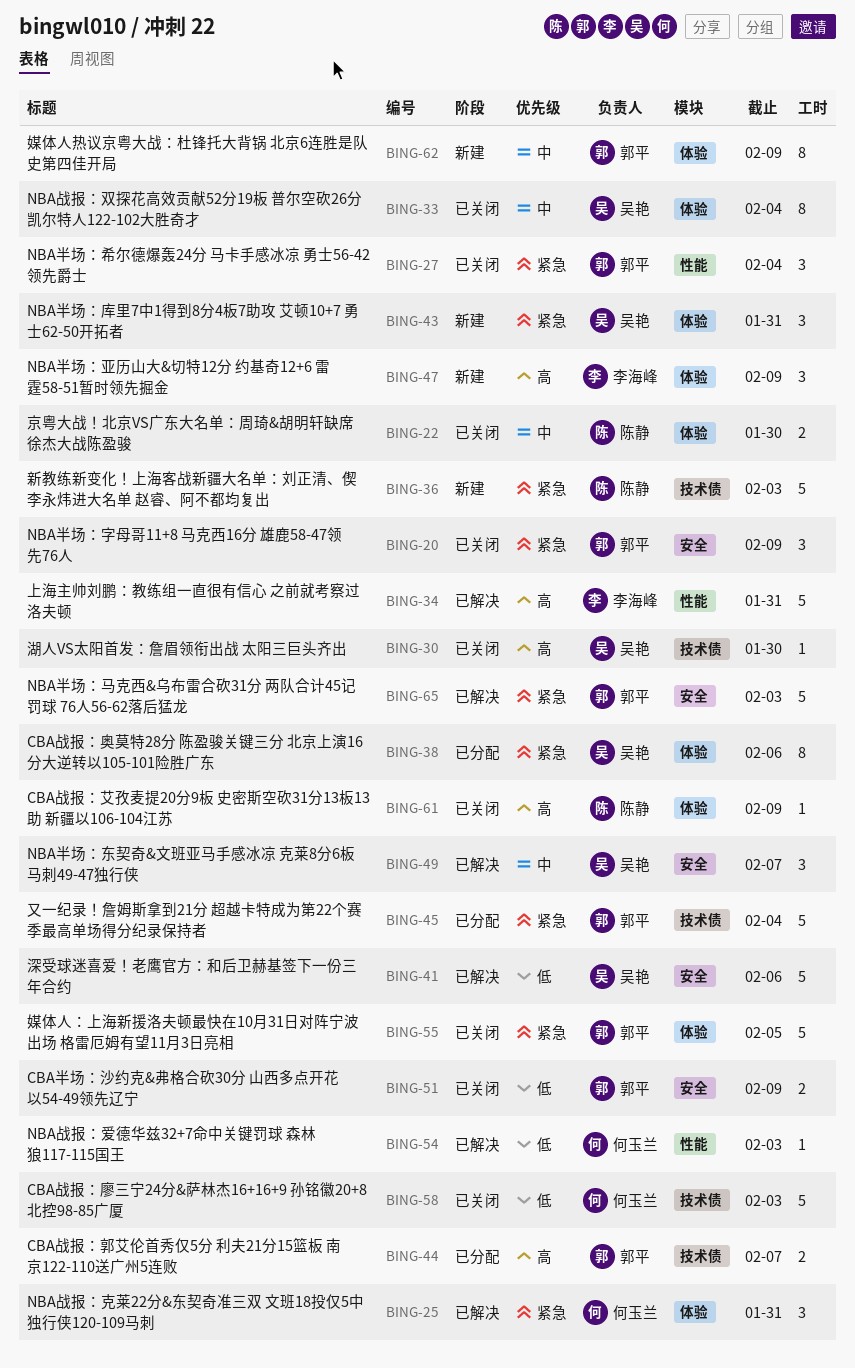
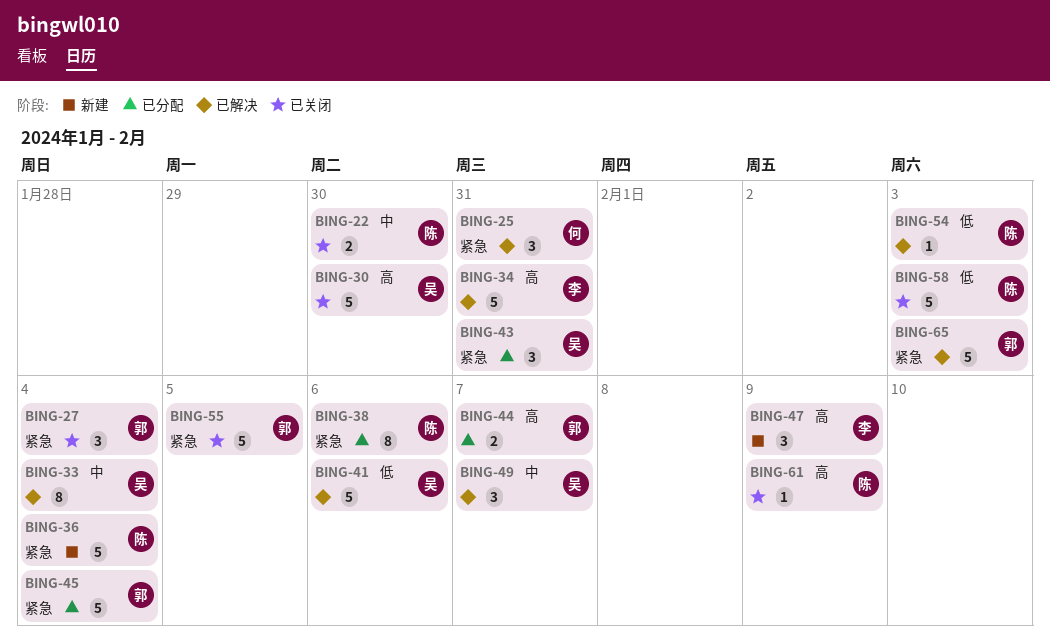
BING-20: present -> none
BING-30, estimate: 1 -> 5
BING-33, status: 已关闭 -> 已解决
BING-36, due: Feb 3 -> Feb 4
BING-38, owner: 吴艳 -> 陈静
BING-43, status: 新建 -> 已分配
BING-51: present -> none
BING-54, owner: 何玉兰 -> 陈静
BING-58, owner: 何玉兰 -> 陈静
BING-62: present -> none

